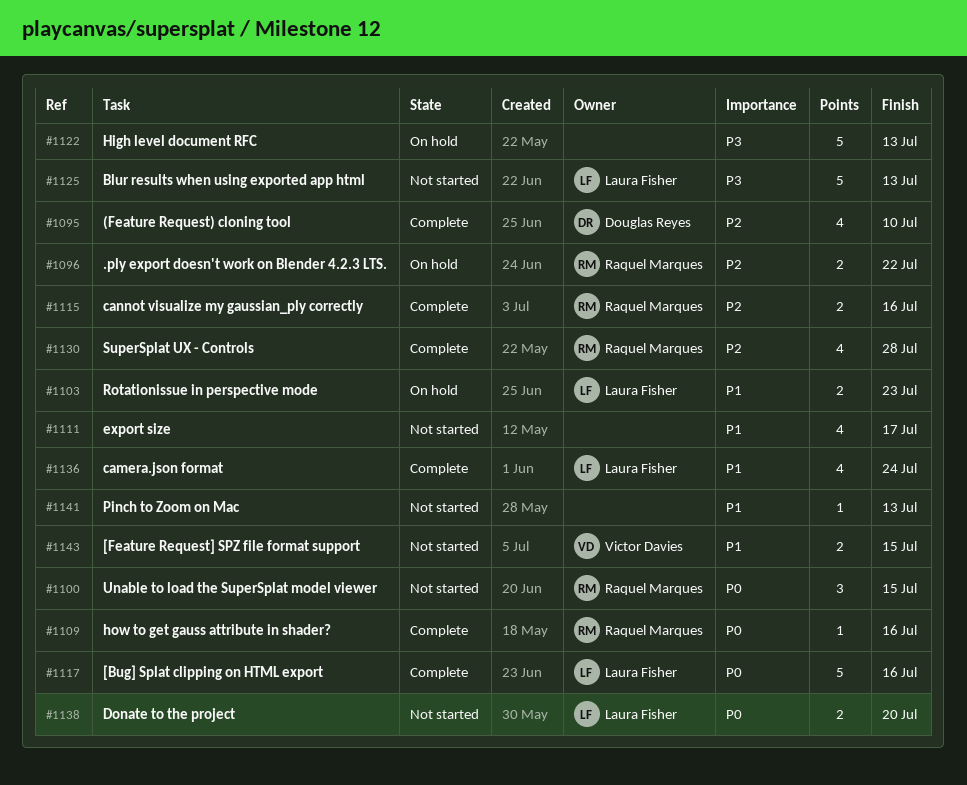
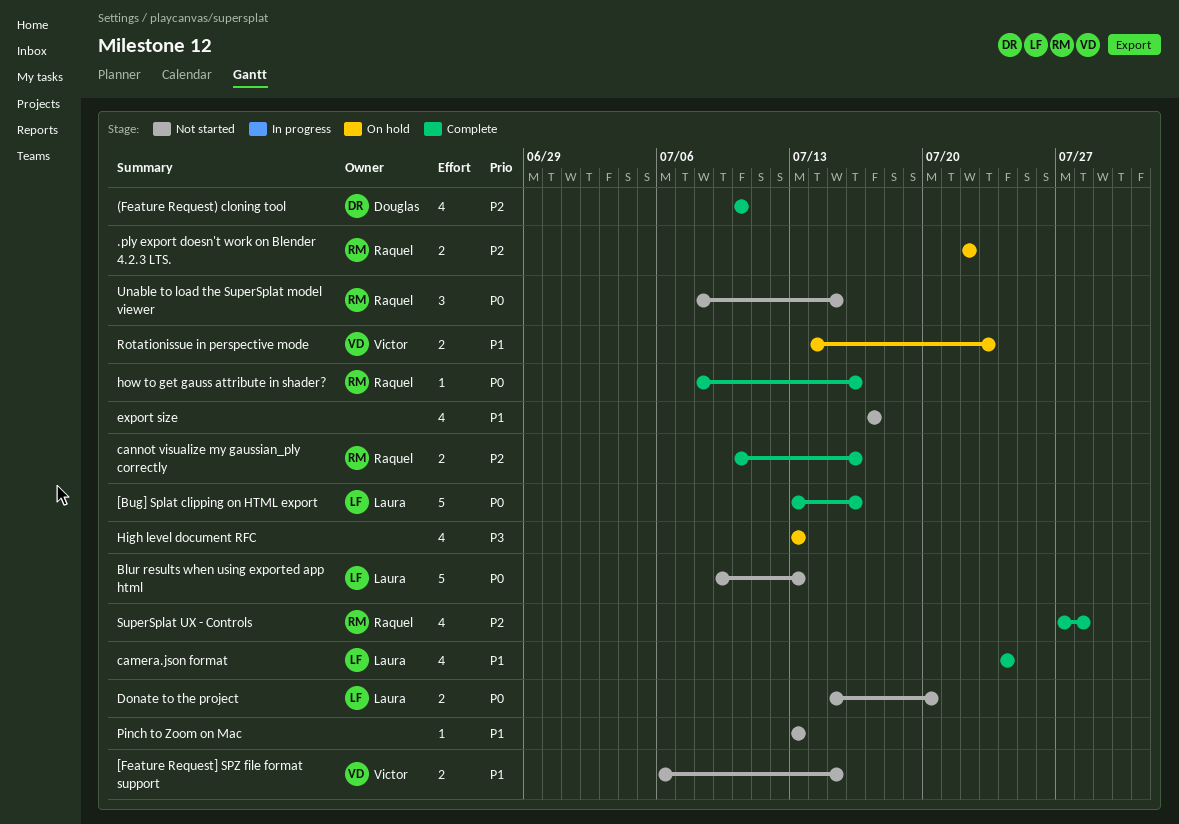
Blur results when using exported app html, priority: P3 -> P0
High level document RFC, estimate: 5 -> 4
Rotationissue in perspective mode, owner: Laura Fisher -> Victor Davies

